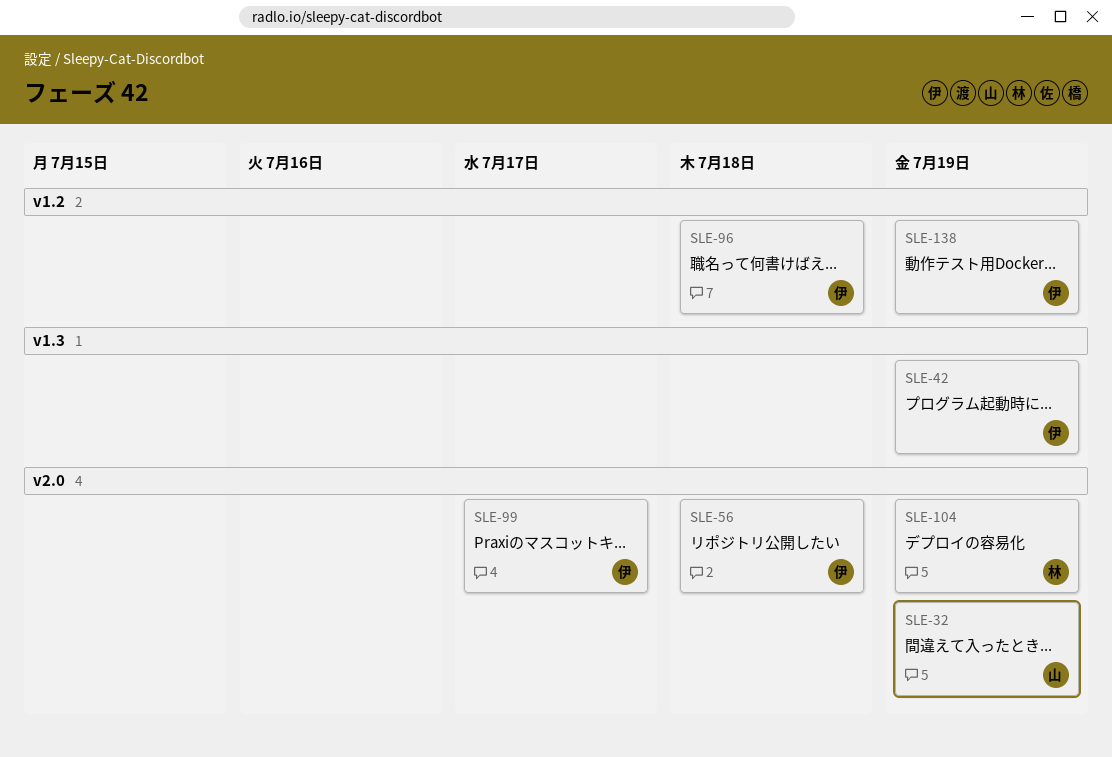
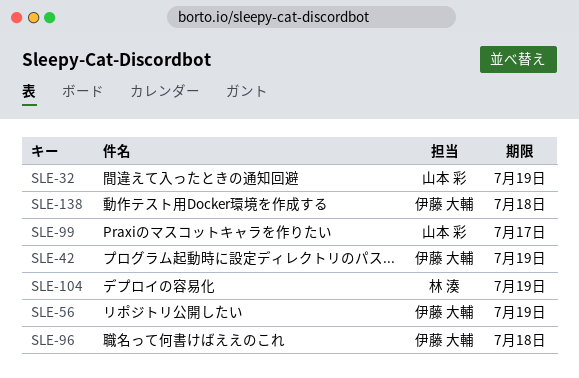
SLE-56, due: Jul 18 -> Jul 19
SLE-99, owner: 伊藤 大輔 -> 山本 彩
SLE-138, due: Jul 19 -> Jul 18

